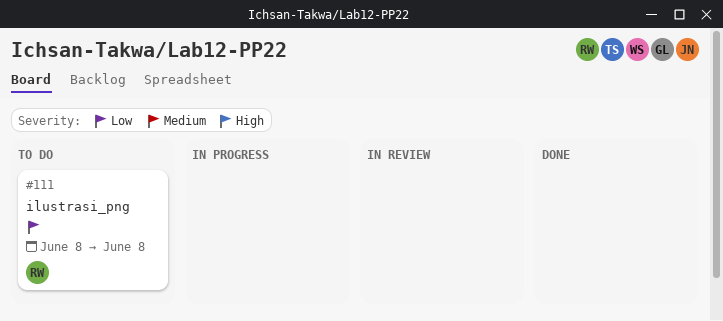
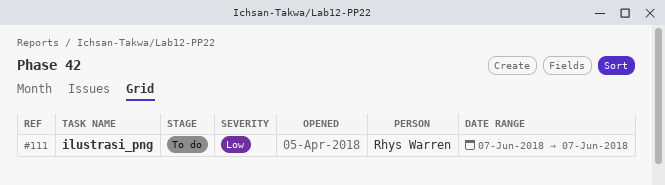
#111, start: Jun 8 -> Jun 7
#111, due: Jun 8 -> Jun 7

